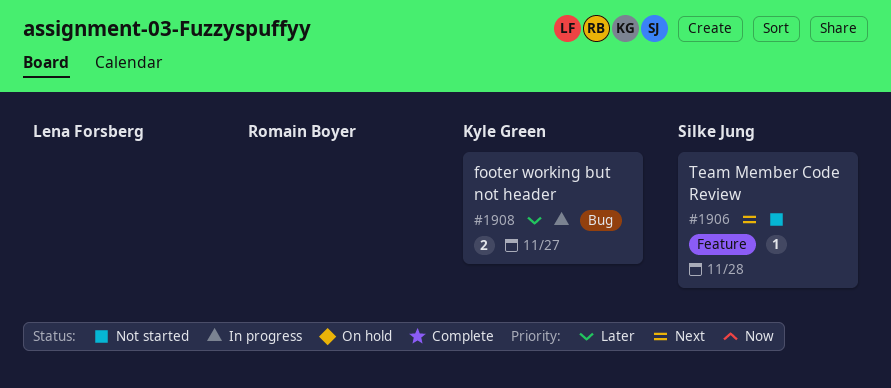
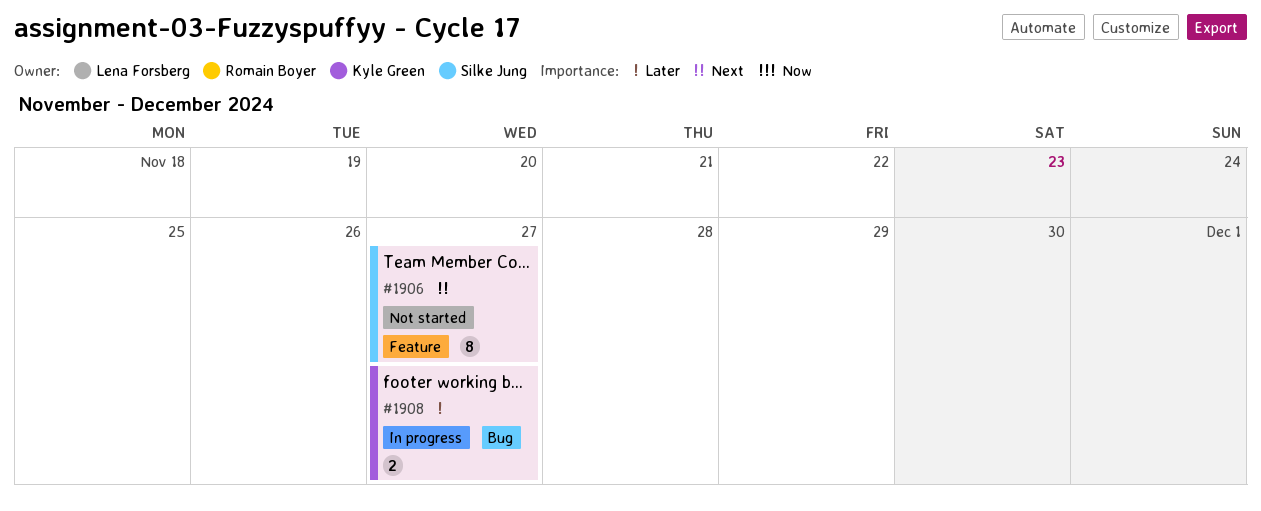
#1906, estimate: 1 -> 8
#1906, due: Nov 28 -> Nov 27

